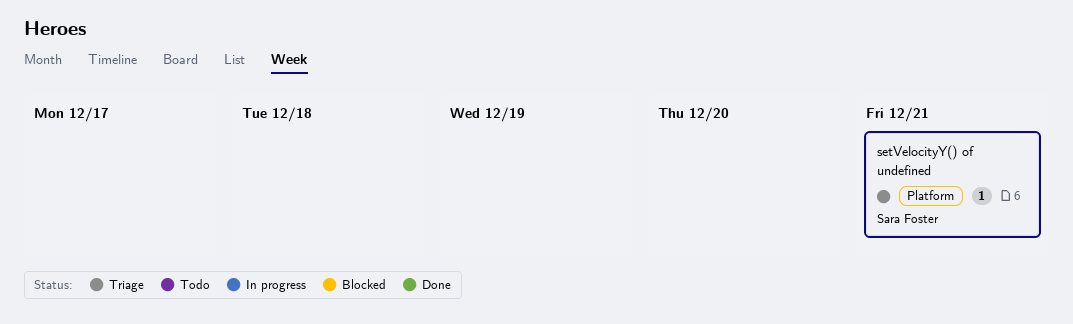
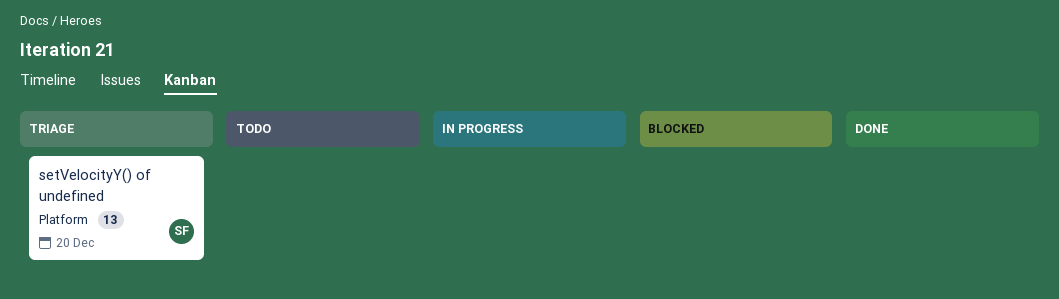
setVelocityY() of undefined, estimate: 1 -> 13
setVelocityY() of undefined, due: Dec 21 -> Dec 20

